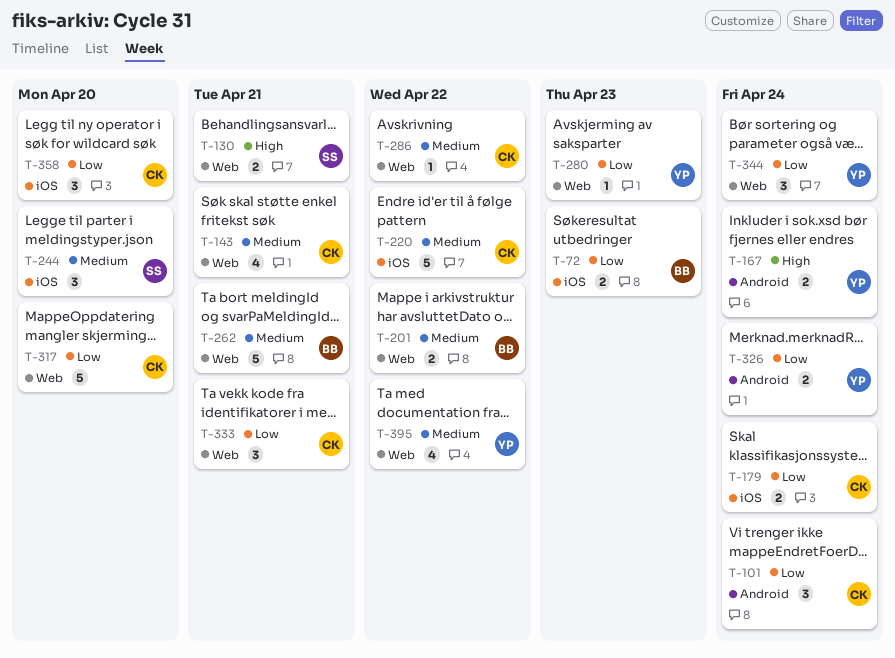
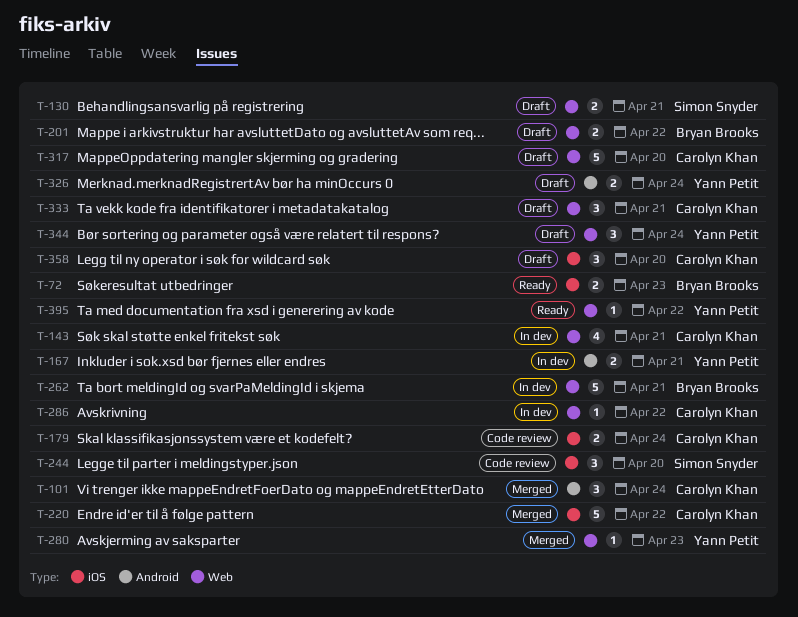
T-167, due: Apr 24 -> Apr 21
T-395, estimate: 4 -> 1

